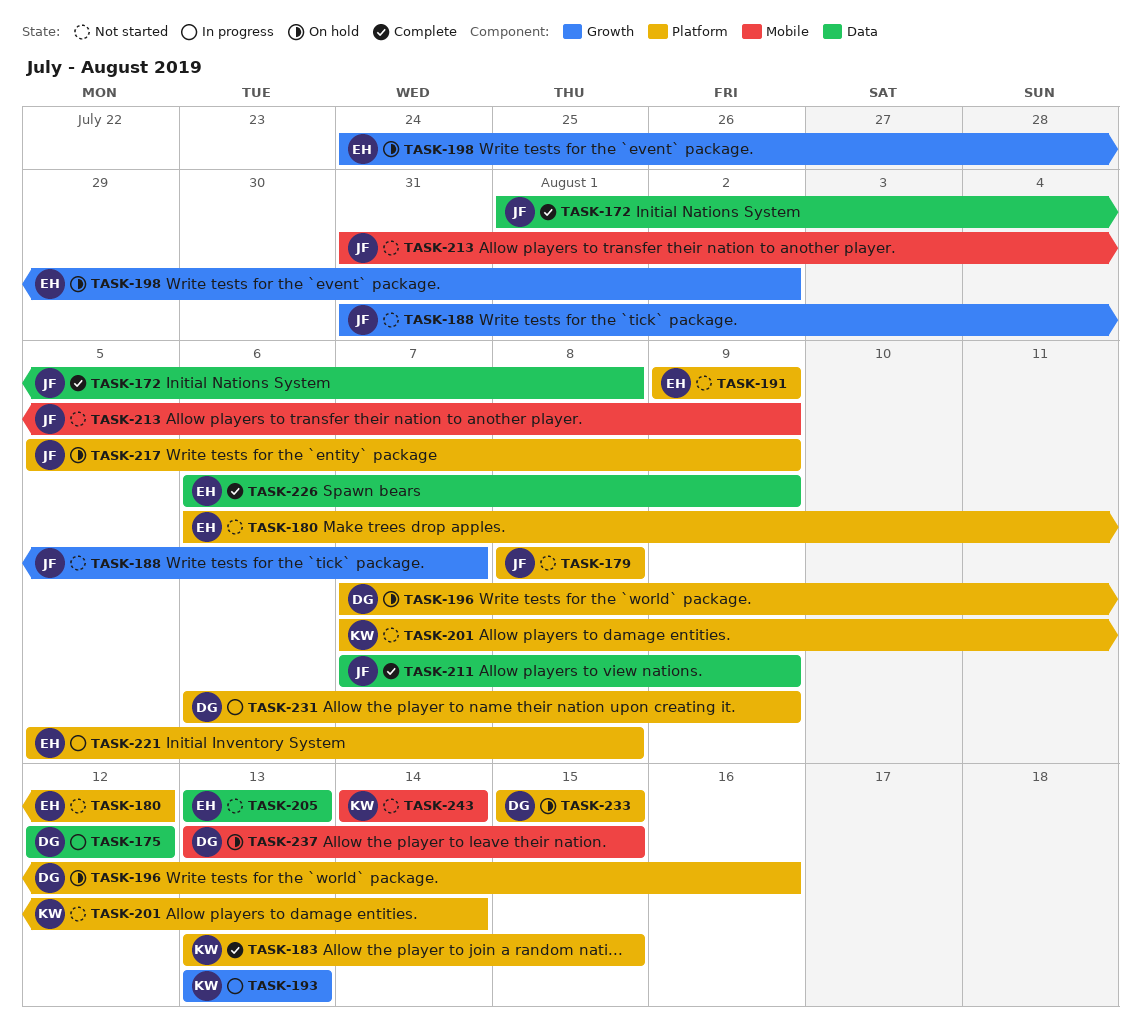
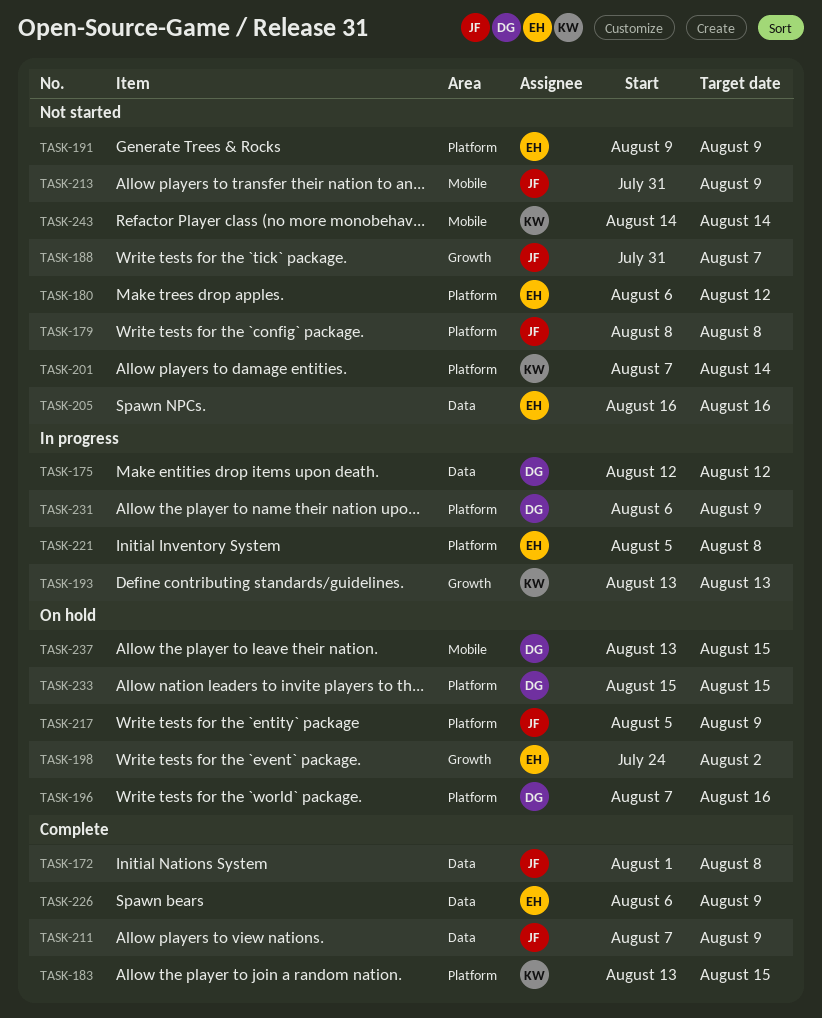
TASK-205, start: Aug 13 -> Aug 16
TASK-205, due: Aug 13 -> Aug 16

